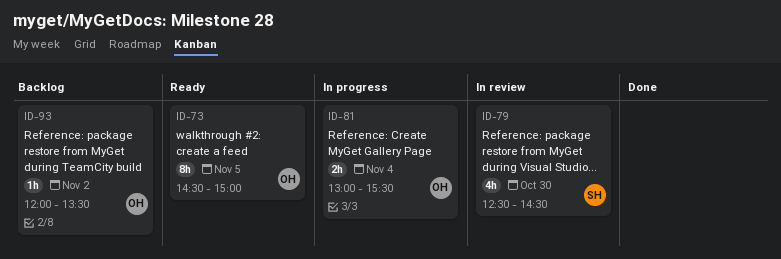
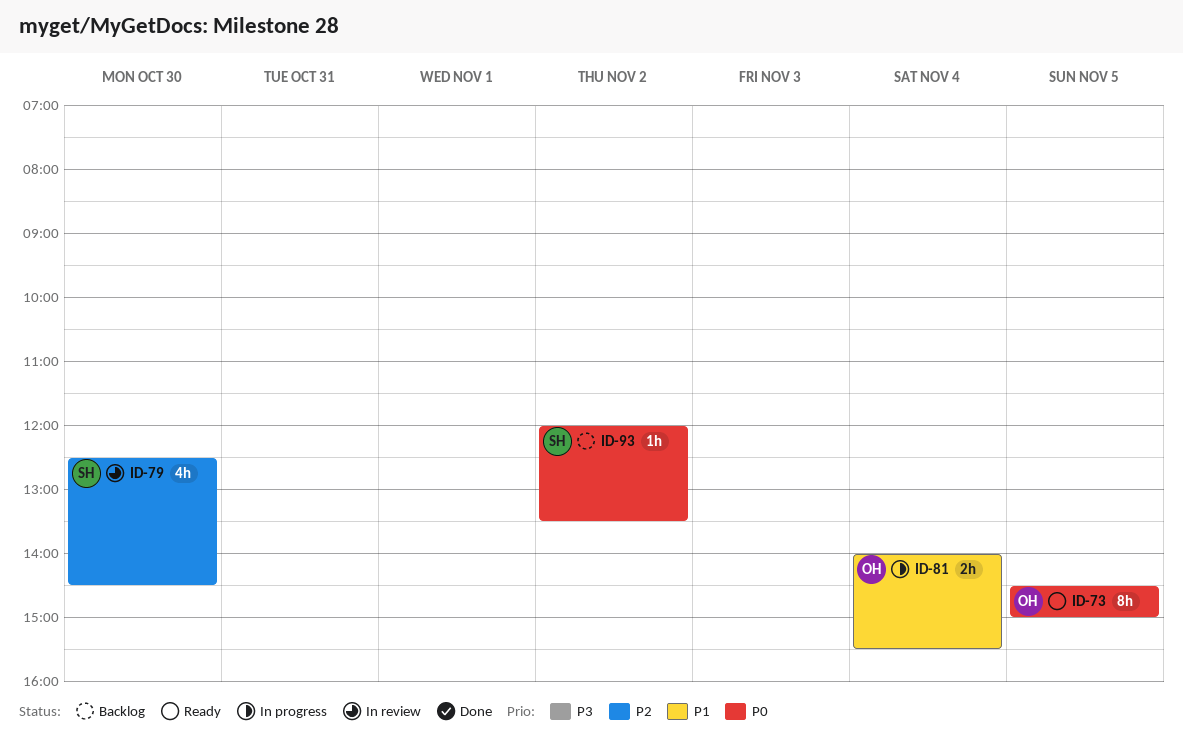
ID-81, begins: 13:00 -> 14:00
ID-93, owner: OH -> SH

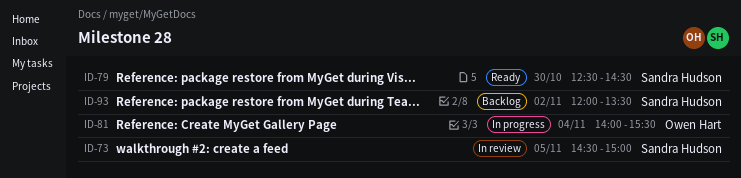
ID-73, status: Ready -> In review
ID-73, owner: Owen Hart -> Sandra Hudson
ID-79, status: In review -> Ready

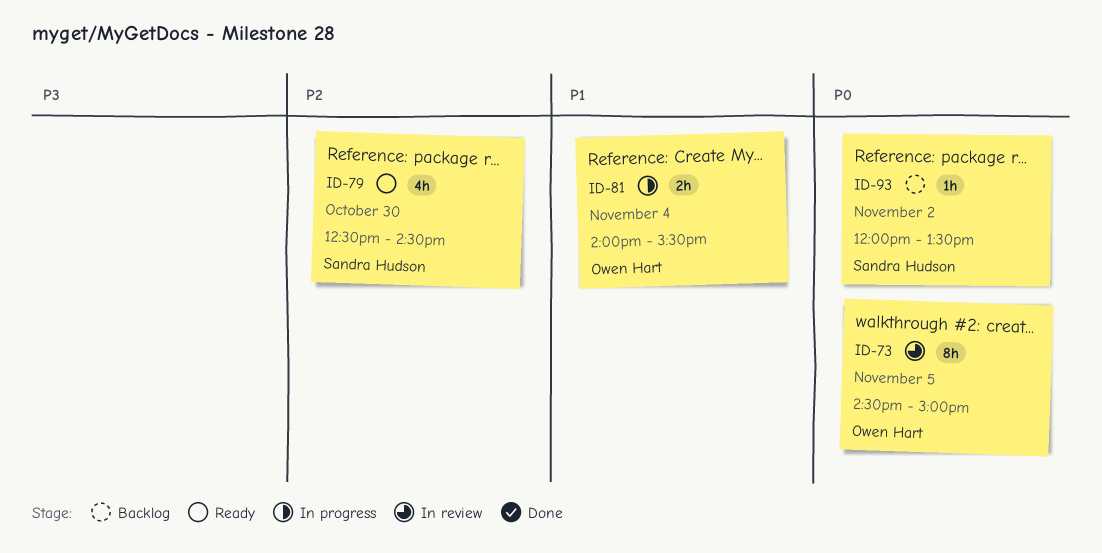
ID-73, owner: Sandra Hudson -> Owen Hart

